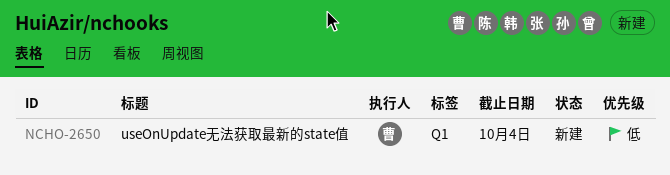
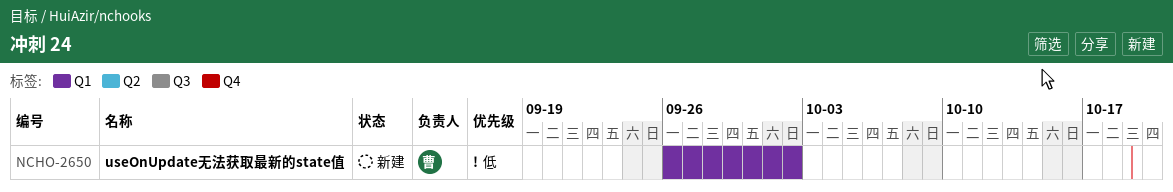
NCHO-2650, due: Oct 4 -> Oct 2

